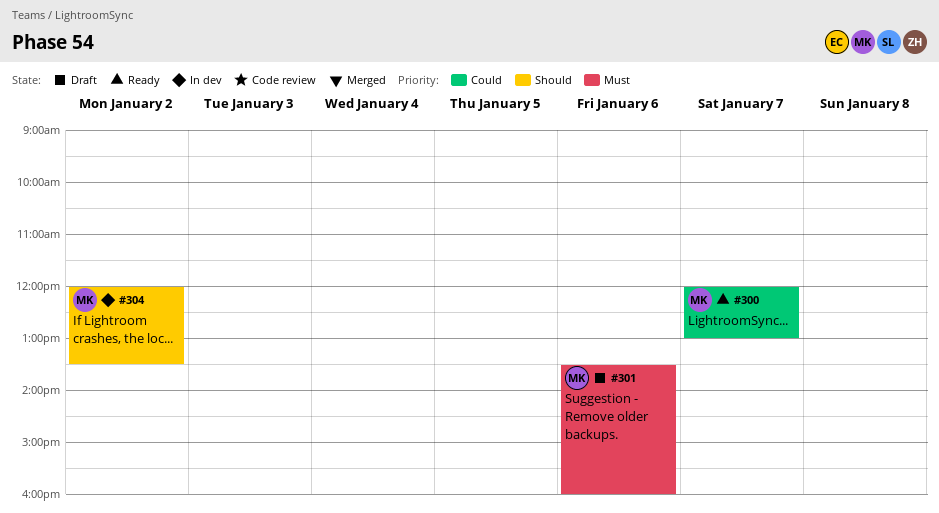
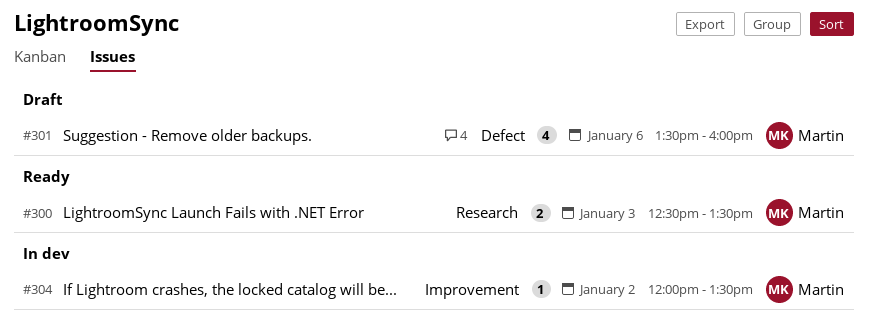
#300, day: Jan 7 -> Jan 3
#300, begins: 12:00 -> 12:30
#300, ends: 13:00 -> 13:30

